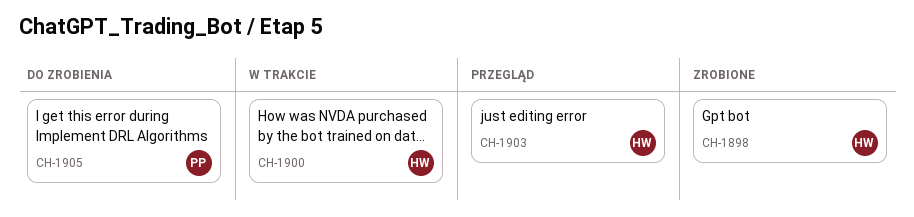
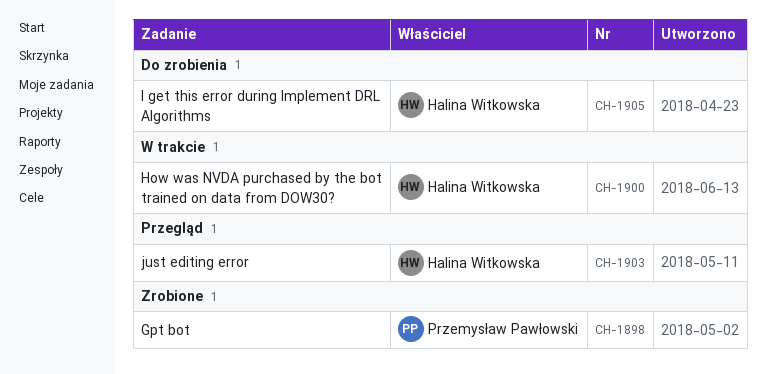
CH-1898, owner: Halina Witkowska -> Przemysław Pawłowski
CH-1905, owner: Przemysław Pawłowski -> Halina Witkowska

